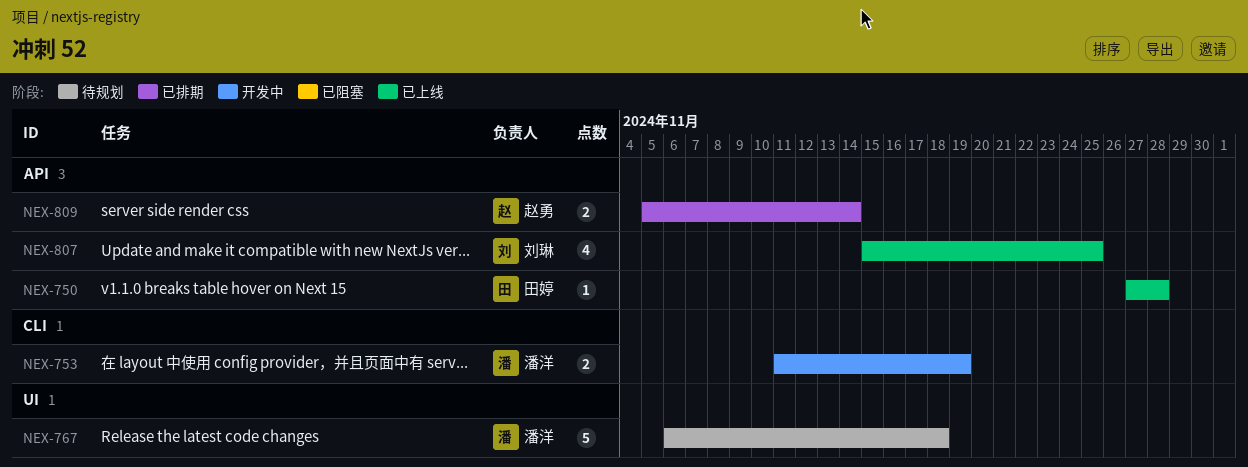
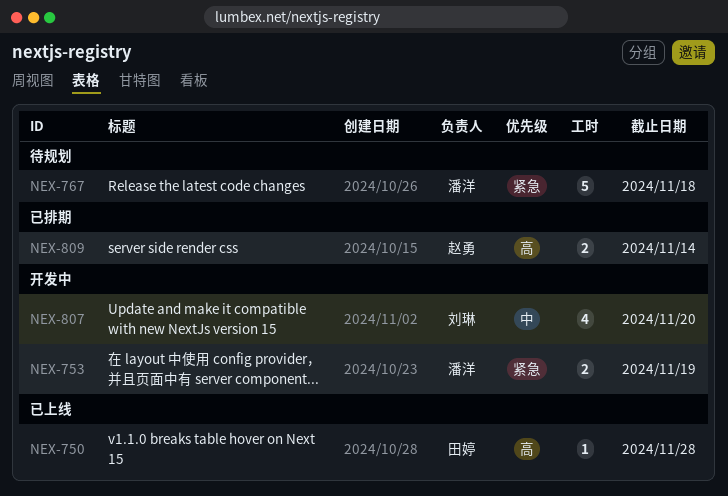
NEX-807, status: 已上线 -> 开发中
NEX-807, due: Nov 25 -> Nov 20

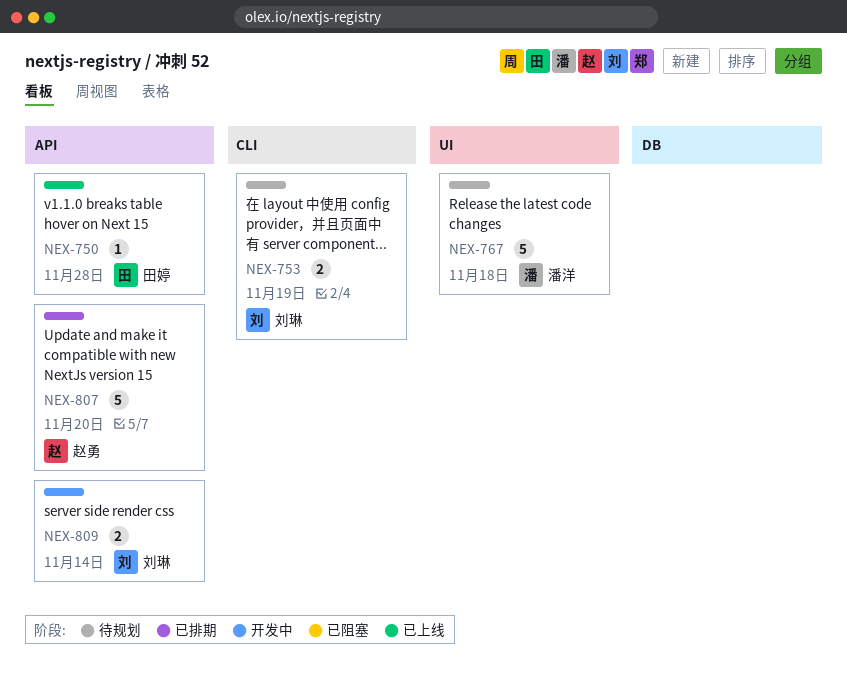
NEX-753, status: 开发中 -> 待规划
NEX-753, owner: 潘洋 -> 刘琳
NEX-807, status: 开发中 -> 已排期
NEX-807, owner: 刘琳 -> 赵勇
NEX-807, estimate: 4 -> 5
NEX-809, status: 已排期 -> 开发中
NEX-809, owner: 赵勇 -> 刘琳

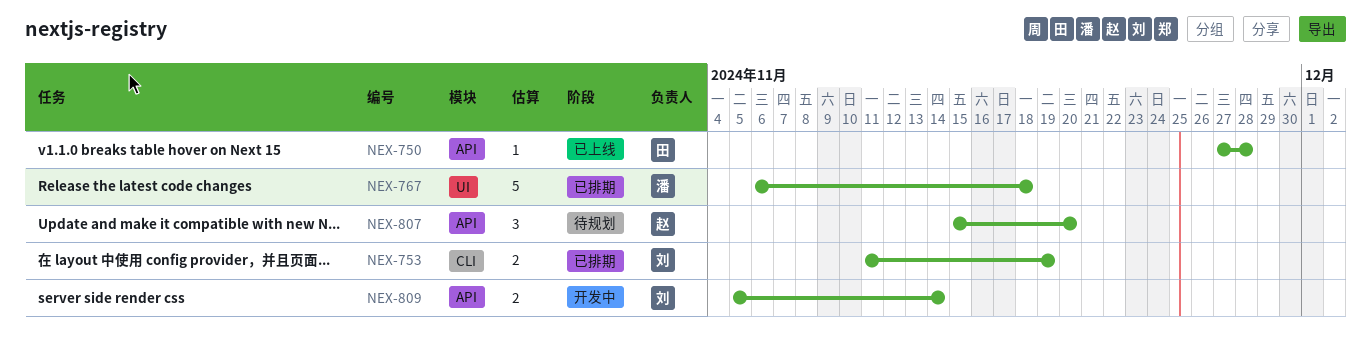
NEX-753, status: 待规划 -> 已排期
NEX-767, status: 待规划 -> 已排期
NEX-807, status: 已排期 -> 待规划
NEX-807, estimate: 5 -> 3

